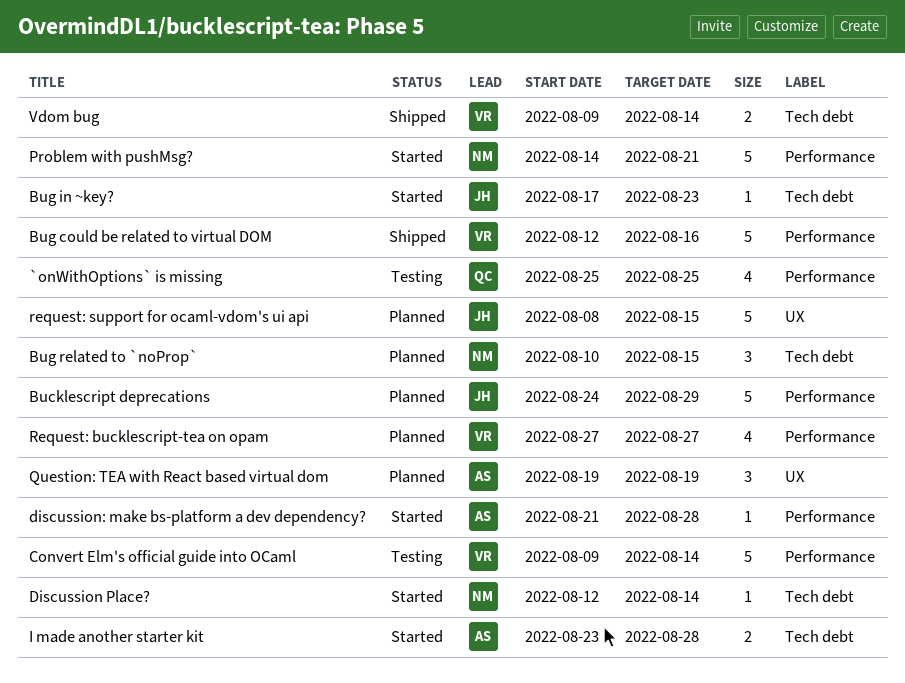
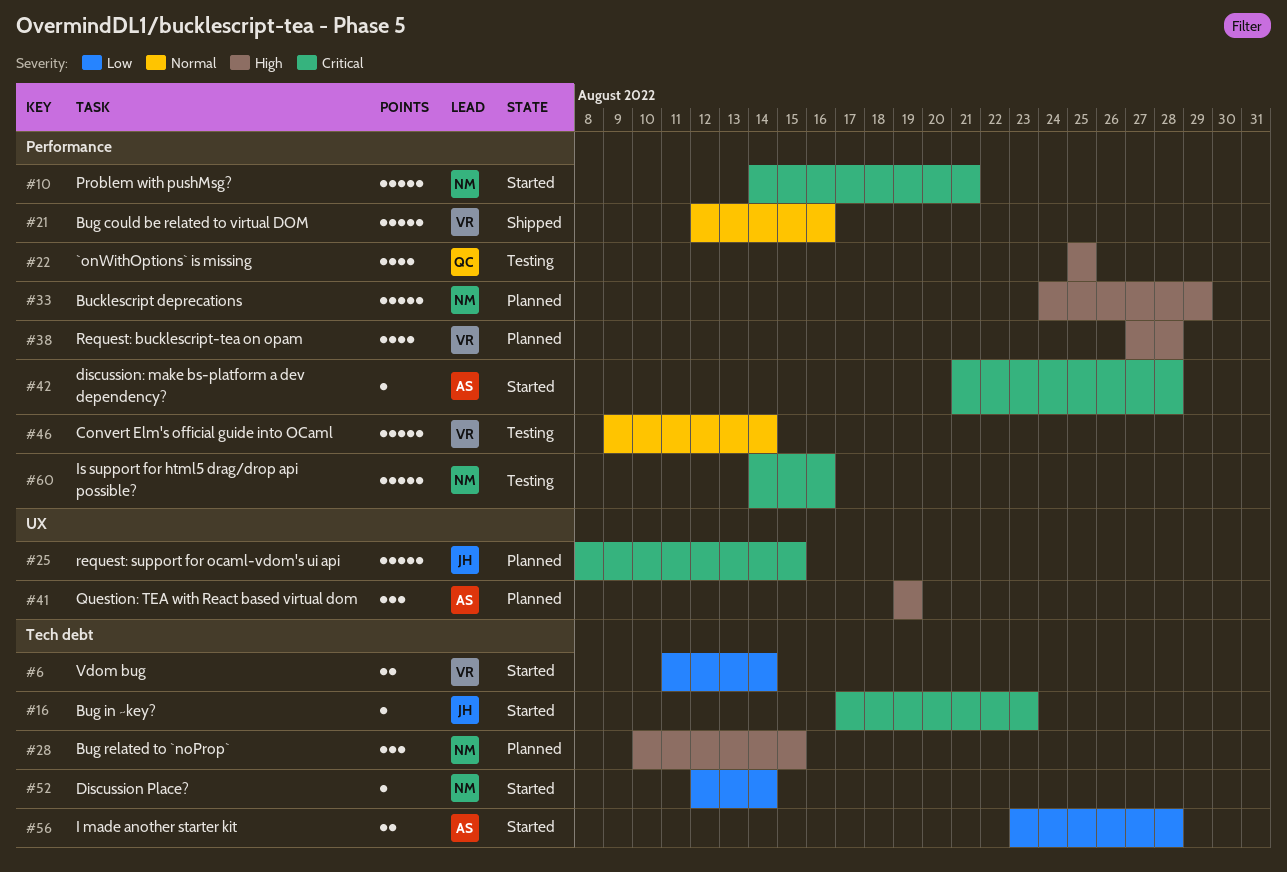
Bucklescript deprecations, owner: JH -> NM
Is support for html5 drag/drop api possible?: none -> present
Request: bucklescript-tea on opam, due: Aug 27 -> Aug 28
Vdom bug, status: Shipped -> Started
Vdom bug, start: Aug 9 -> Aug 11

